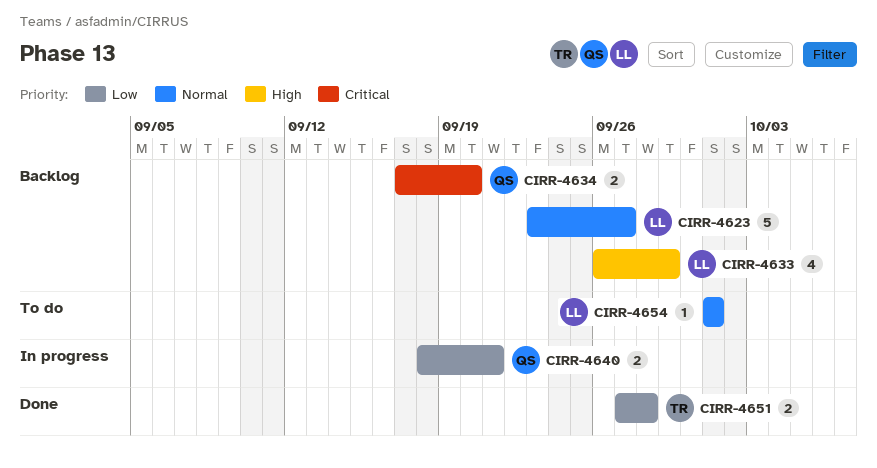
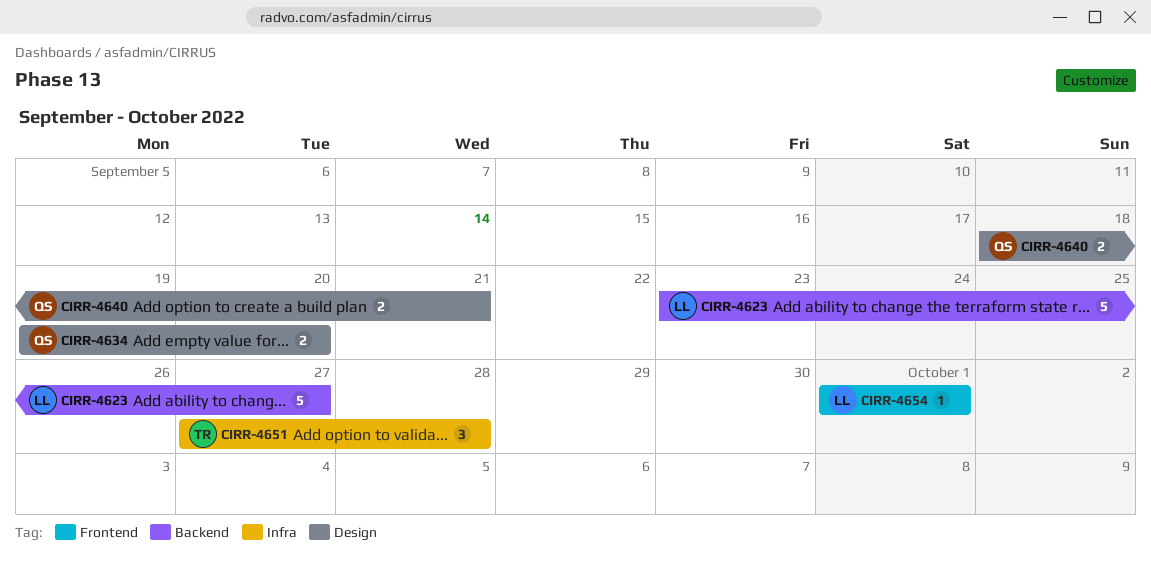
CIRR-4633: present -> none
CIRR-4634, start: Sep 17 -> Sep 19
CIRR-4651, estimate: 2 -> 3

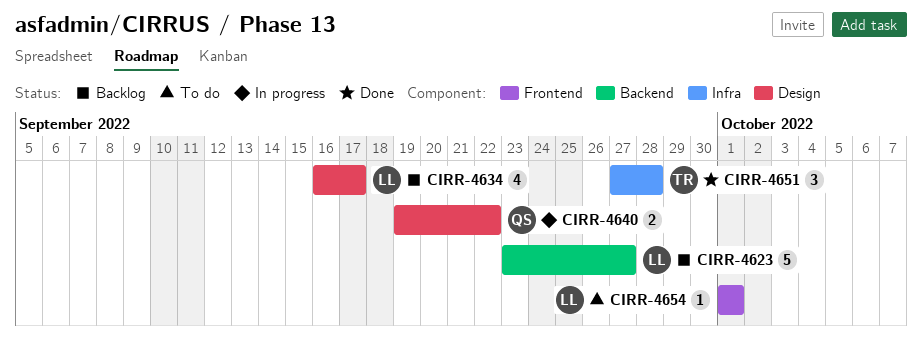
CIRR-4634, owner: QS -> LL
CIRR-4634, estimate: 2 -> 4
CIRR-4634, start: Sep 19 -> Sep 16
CIRR-4634, due: Sep 20 -> Sep 17
CIRR-4640, start: Sep 18 -> Sep 19
CIRR-4640, due: Sep 21 -> Sep 22

